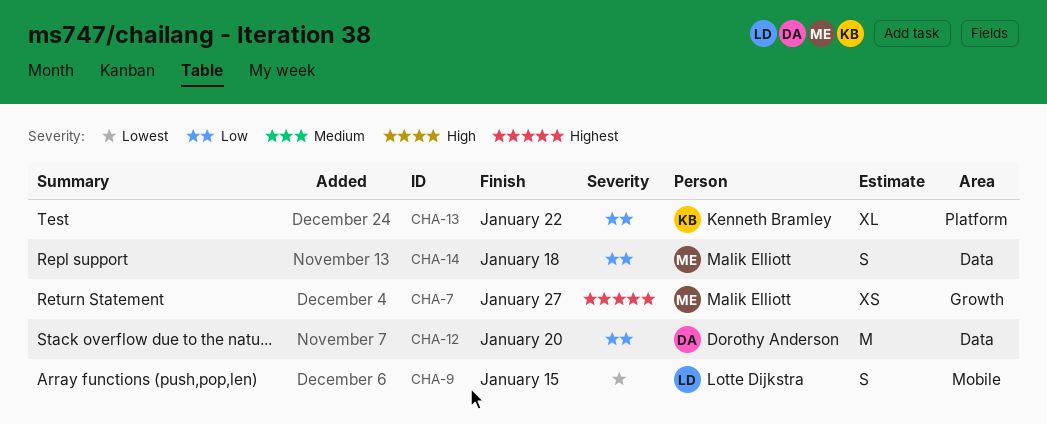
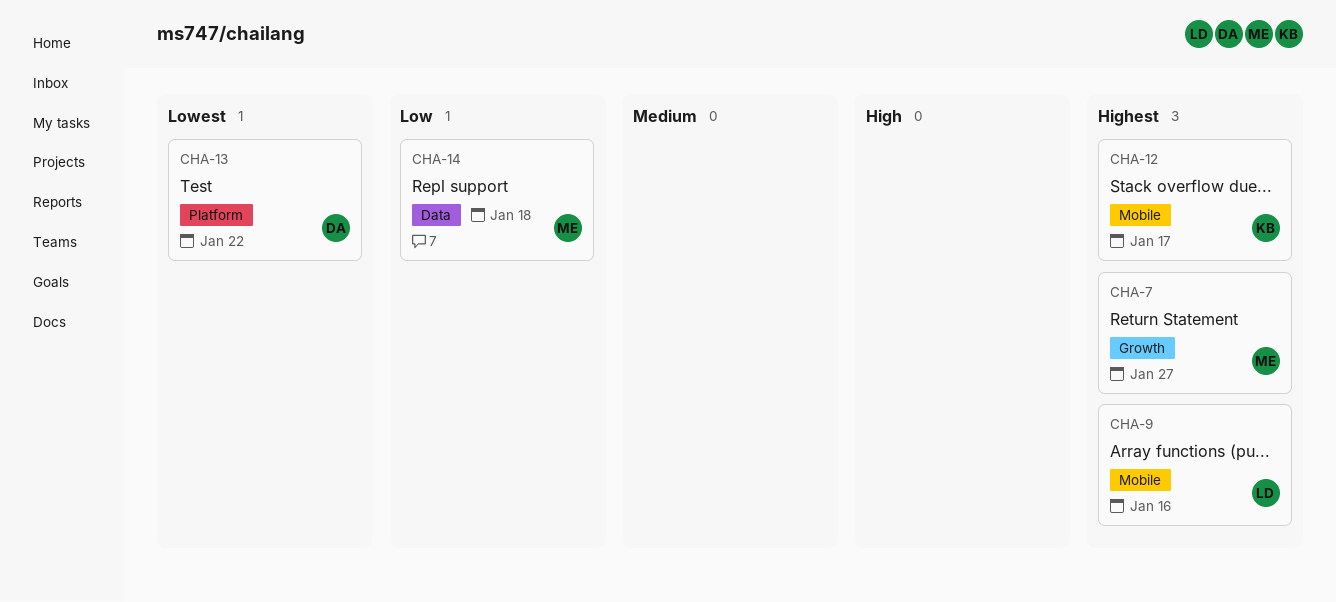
CHA-9, priority: Lowest -> Highest
CHA-9, due: Jan 15 -> Jan 16
CHA-12, owner: Dorothy Anderson -> Kenneth Bramley
CHA-12, priority: Low -> Highest
CHA-12, label: Data -> Mobile
CHA-12, due: Jan 20 -> Jan 17
CHA-13, owner: Kenneth Bramley -> Dorothy Anderson
CHA-13, priority: Low -> Lowest

